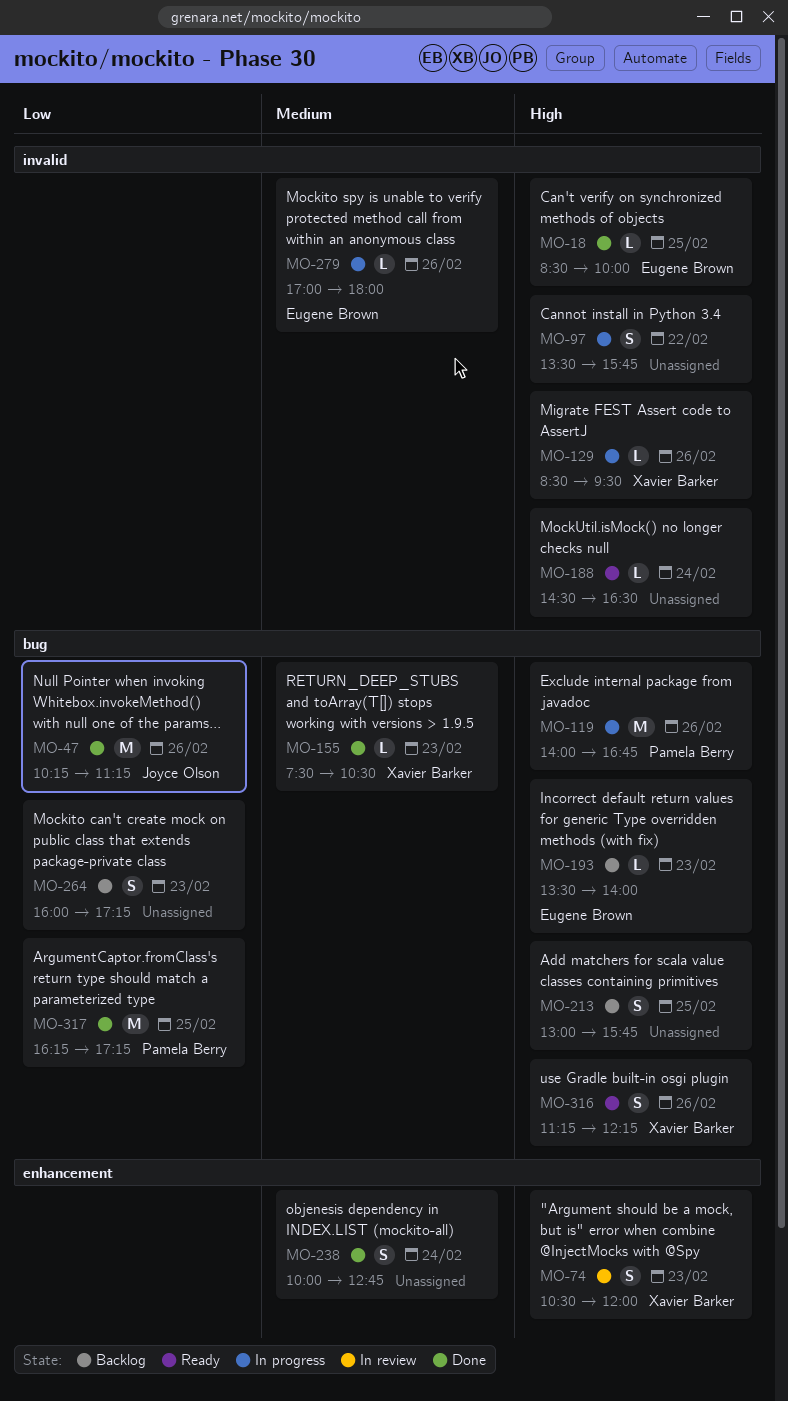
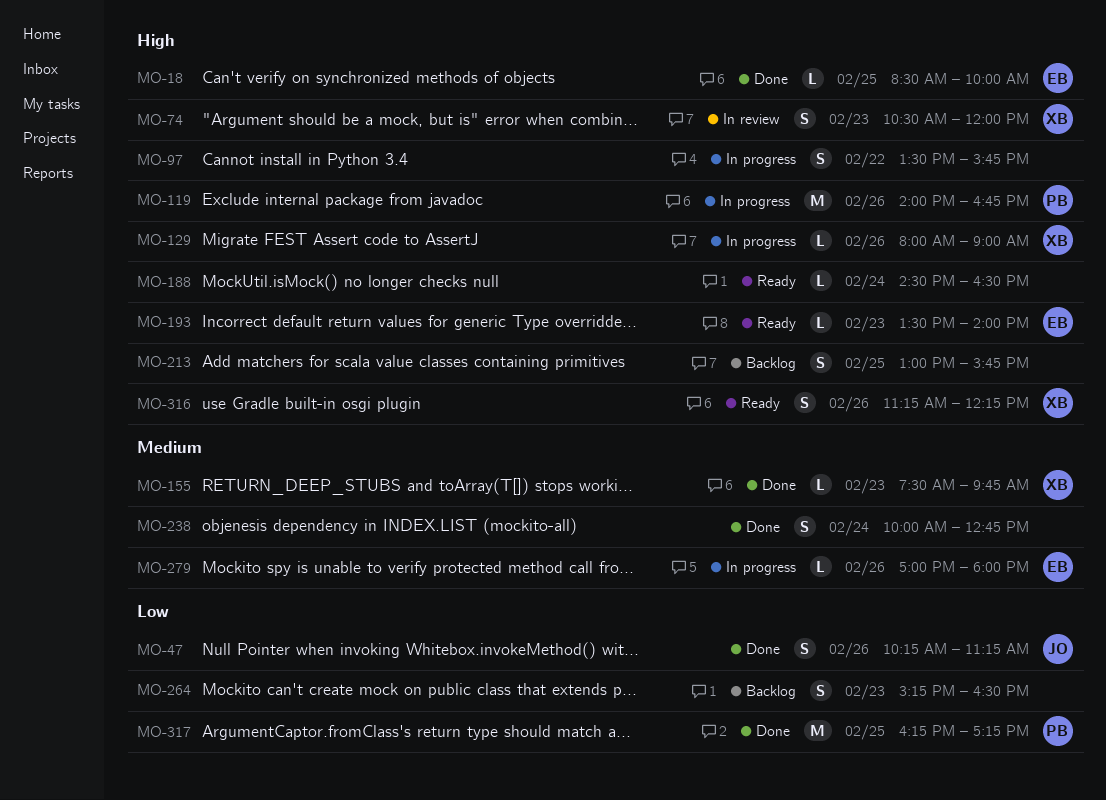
MO-47, estimate: M -> S
MO-129, begins: 08:30 -> 08:00
MO-129, ends: 09:30 -> 09:00
MO-155, ends: 10:30 -> 09:45
MO-193, status: Backlog -> Ready
MO-264, begins: 16:00 -> 15:15
MO-264, ends: 17:15 -> 16:30

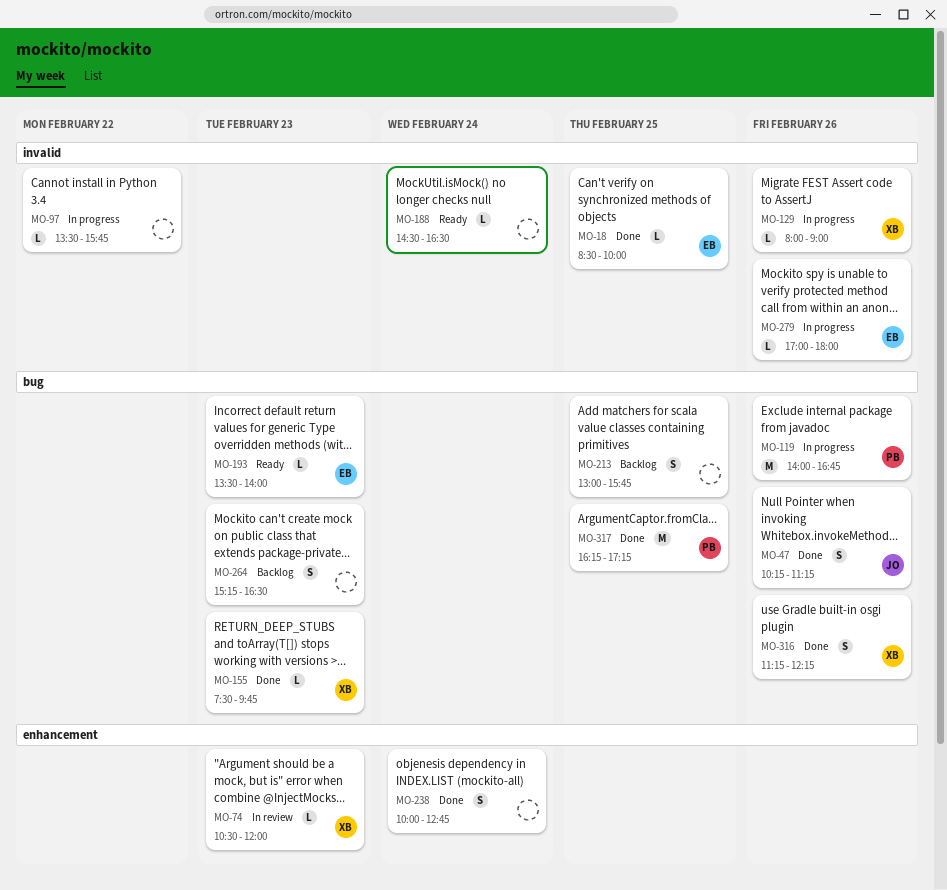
MO-74, estimate: S -> L
MO-97, estimate: S -> L
MO-316, status: Ready -> Done

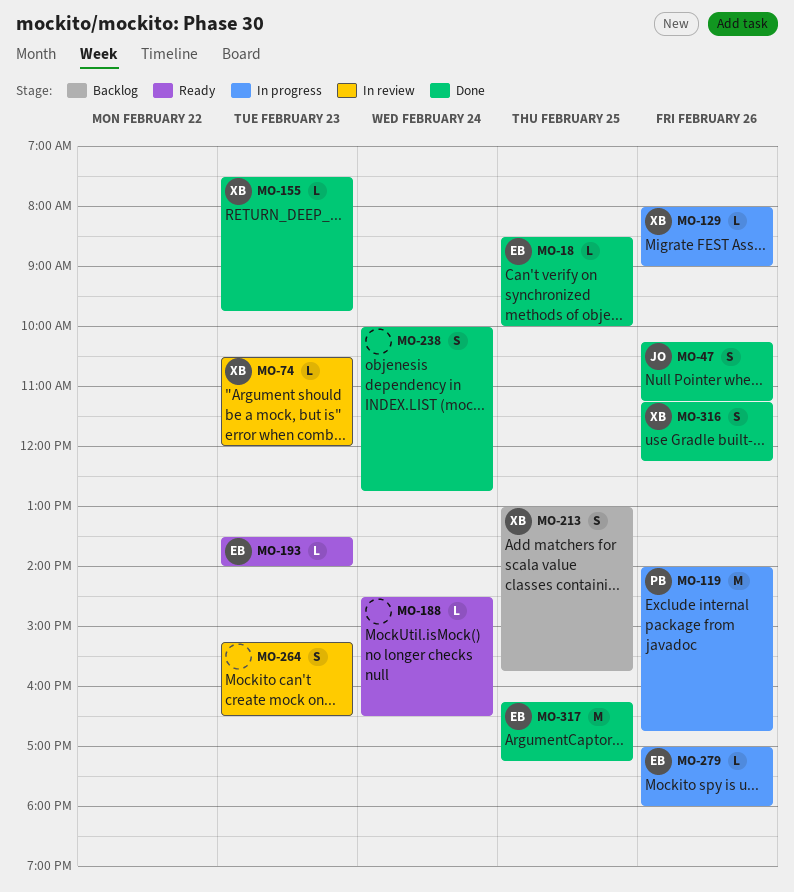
MO-97: present -> none
MO-213, owner: none -> XB
MO-264, status: Backlog -> In review
MO-317, owner: PB -> EB

